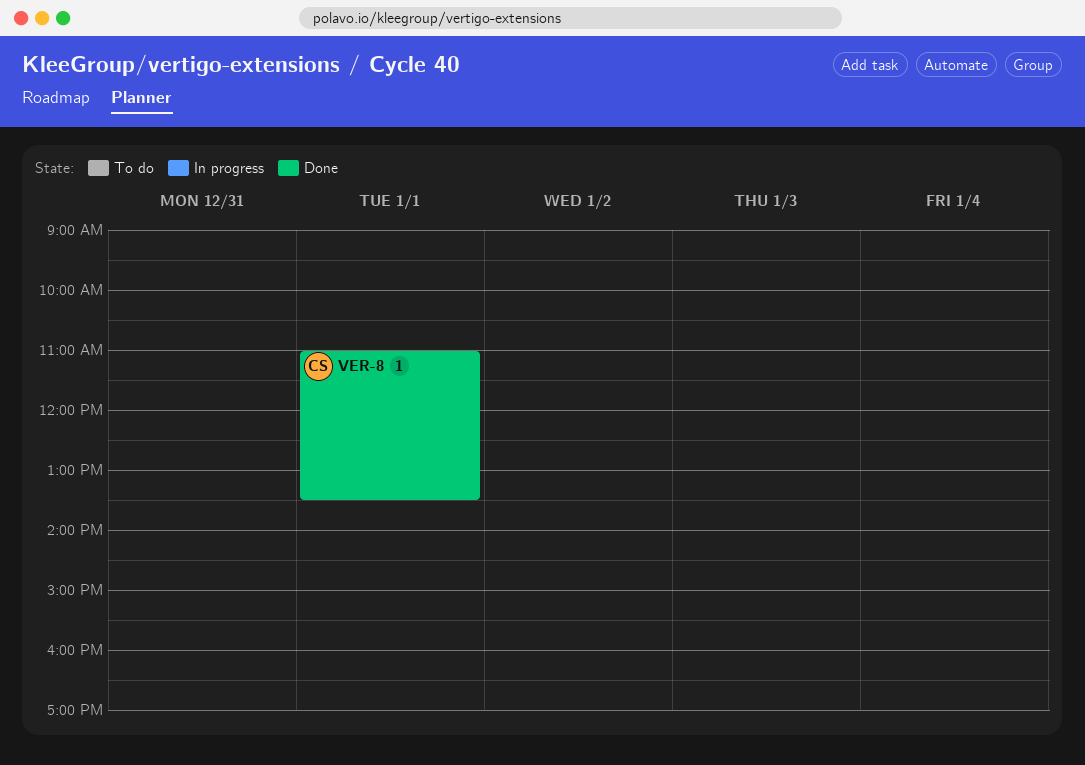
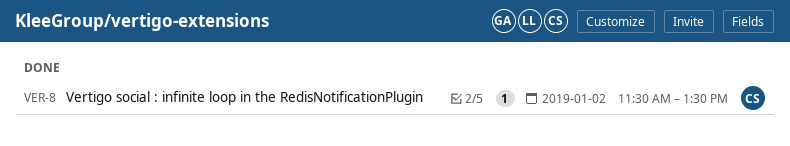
VER-8, day: Jan 1 -> Jan 2
VER-8, begins: 11:00 -> 11:30

